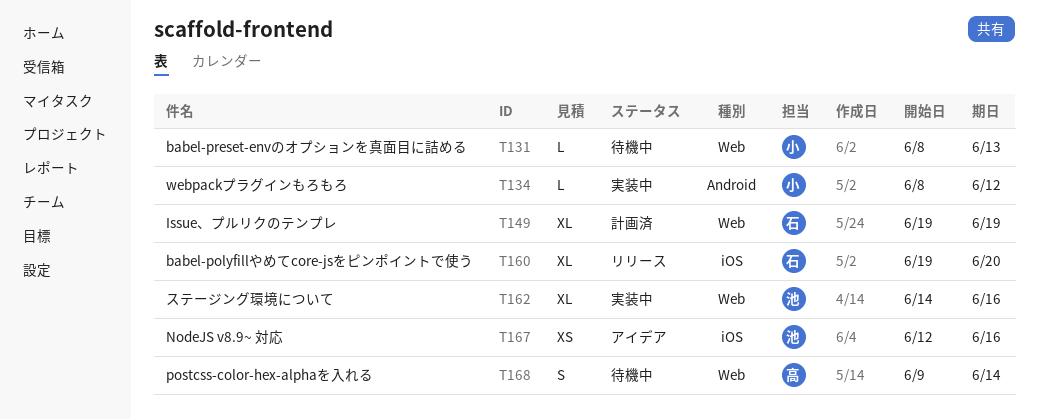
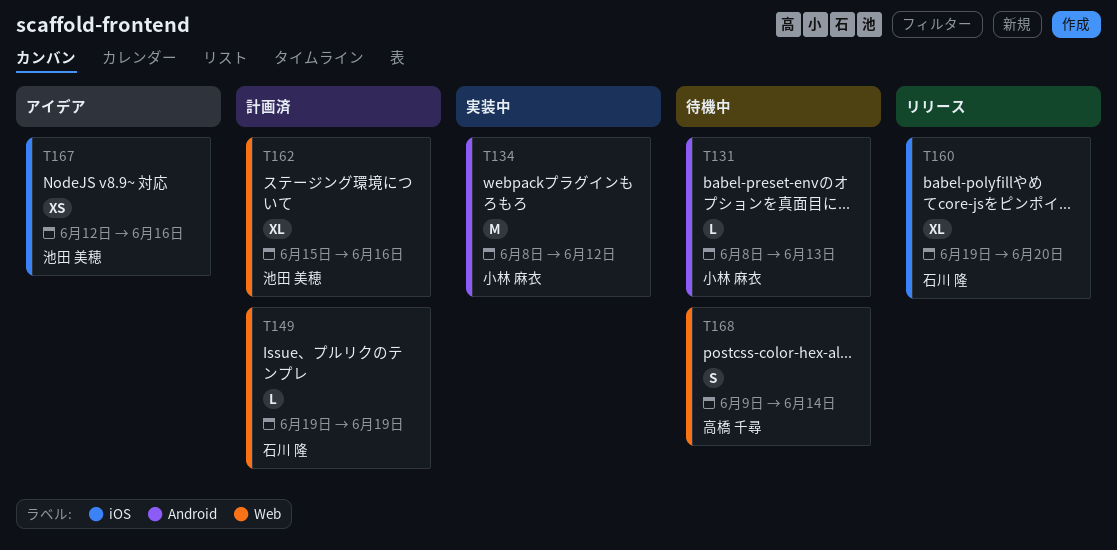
T131, label: Web -> Android
T134, estimate: L -> M
T149, estimate: XL -> L
T162, status: 実装中 -> 計画済
T162, start: Jun 14 -> Jun 15

